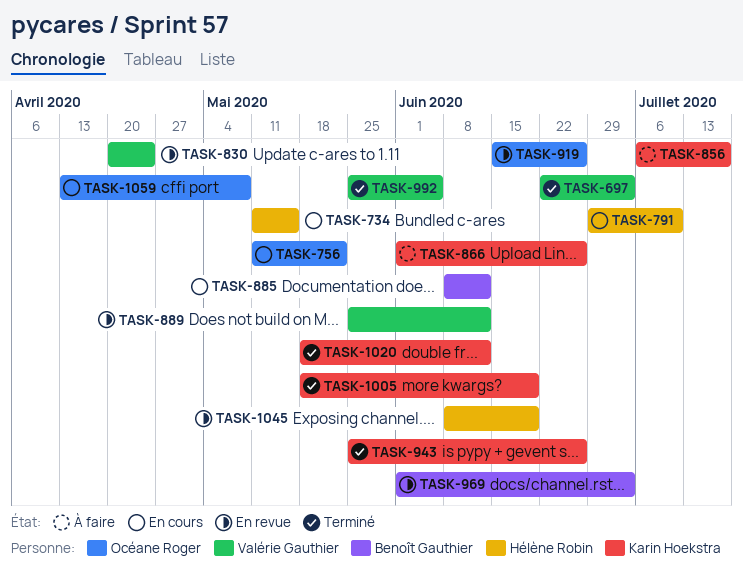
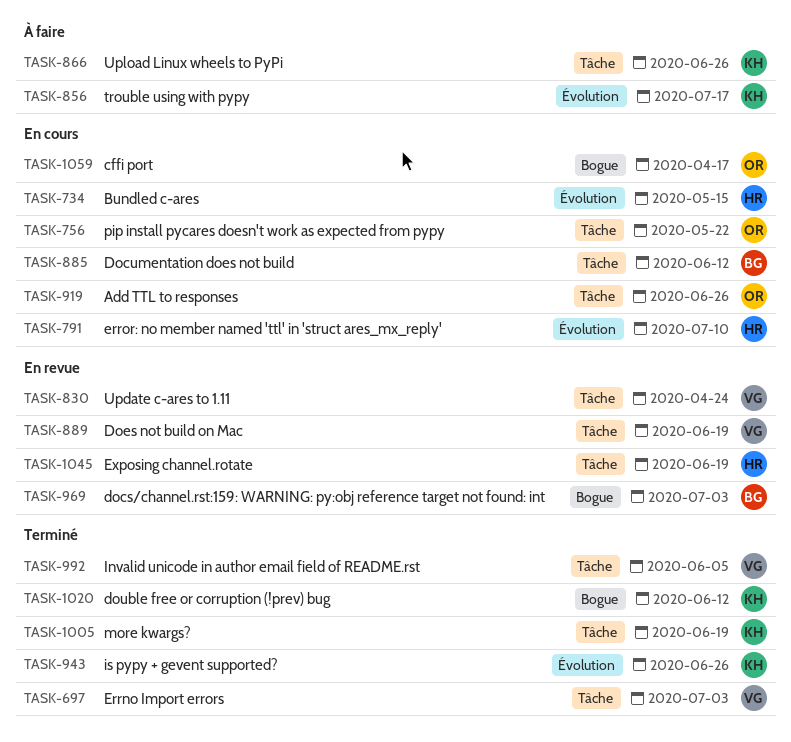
TASK-889, due: Jun 12 -> Jun 19
TASK-919, status: En revue -> En cours
TASK-1059, due: May 8 -> Apr 17

